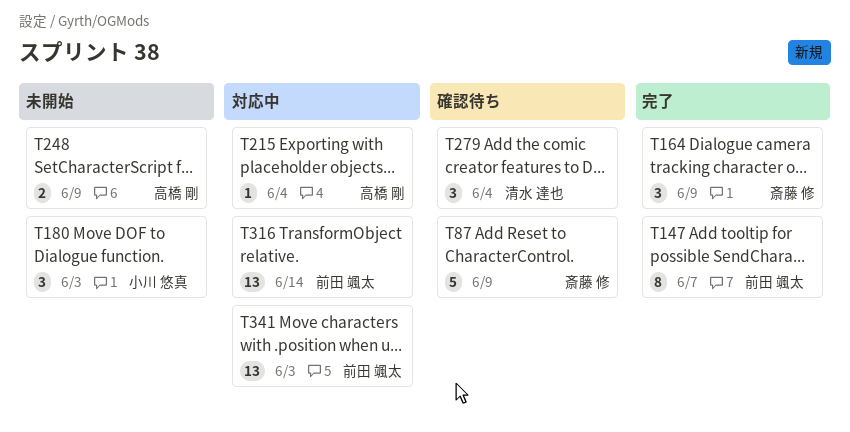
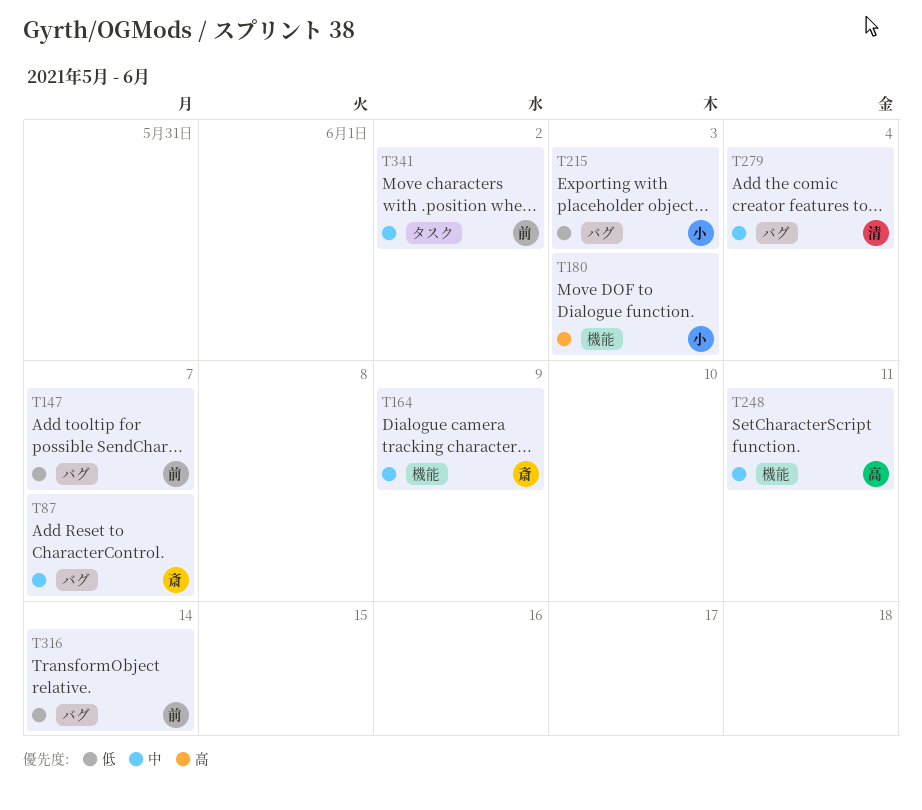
T87, due: Jun 9 -> Jun 7
T215, owner: 高橋 剛 -> 小川 悠真
T215, due: Jun 4 -> Jun 3
T248, due: Jun 9 -> Jun 11
T341, due: Jun 3 -> Jun 2

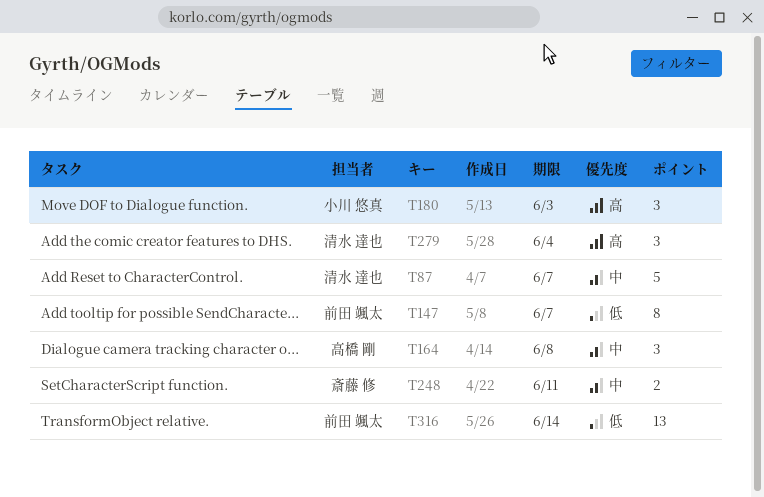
T87, owner: 斎藤 修 -> 清水 達也
T164, owner: 斎藤 修 -> 高橋 剛
T164, due: Jun 9 -> Jun 8
T215: present -> none
T248, owner: 高橋 剛 -> 斎藤 修
T279, priority: 中 -> 高
T341: present -> none

